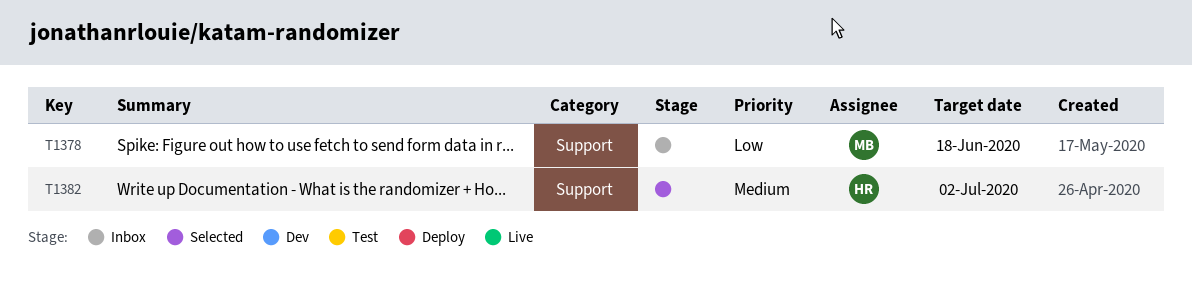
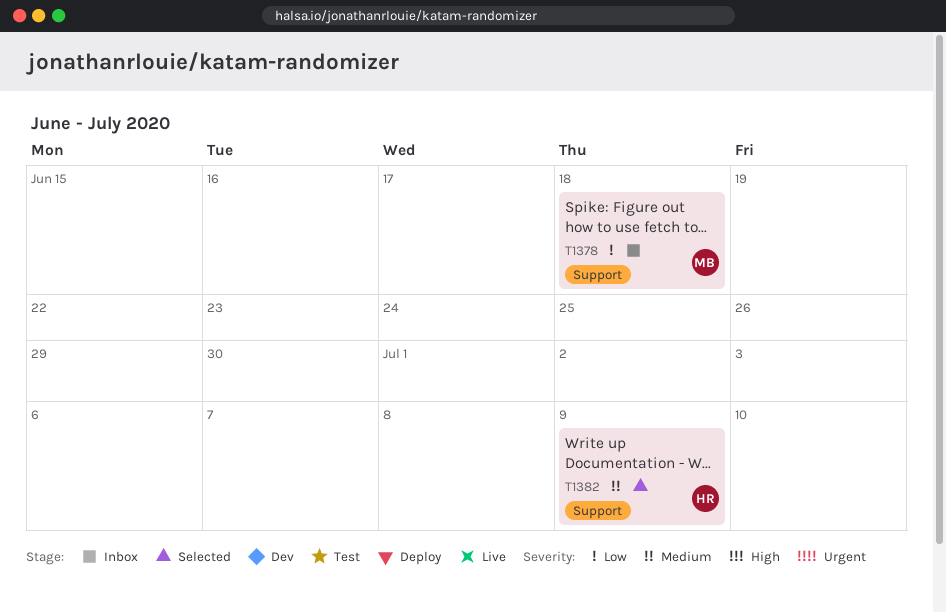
T1382, due: Jul 2 -> Jul 9

